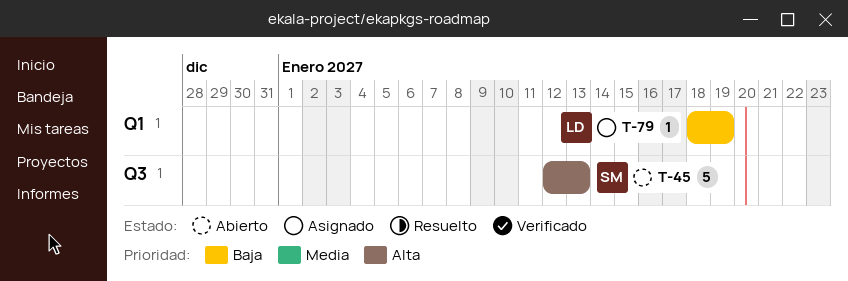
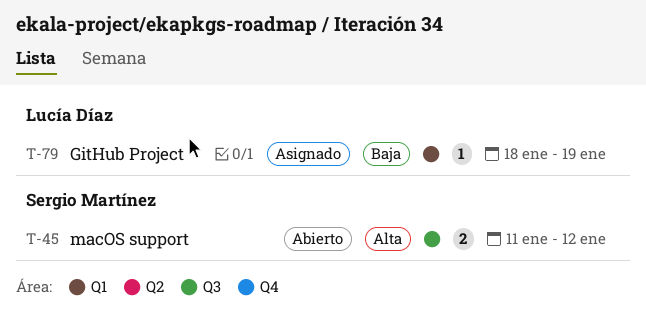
T-45, estimate: 5 -> 2
T-45, start: Jan 12 -> Jan 11
T-45, due: Jan 13 -> Jan 12

